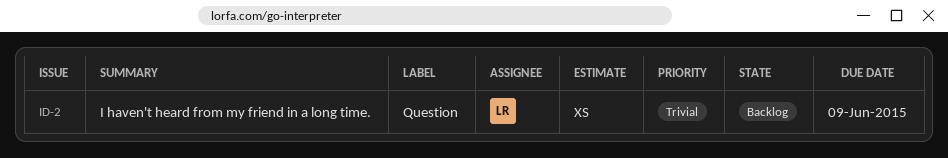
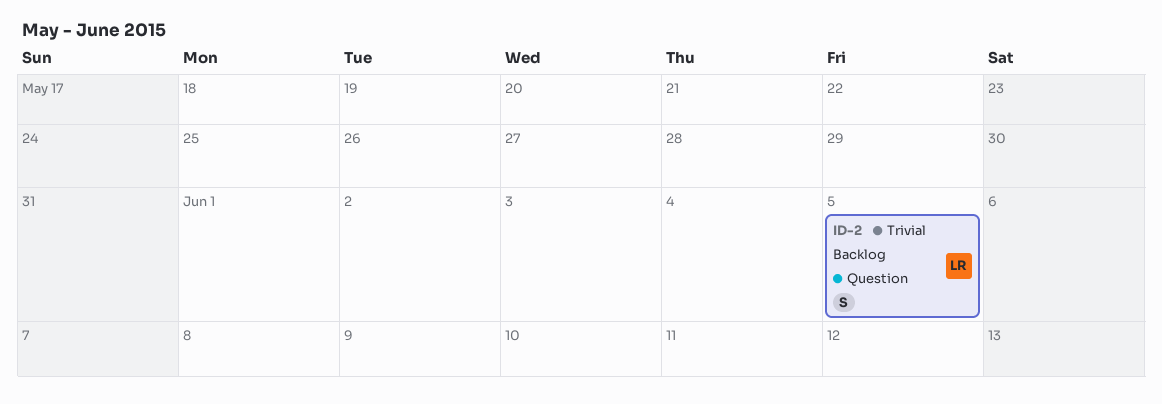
ID-2, estimate: XS -> S
ID-2, due: Jun 9 -> Jun 5

